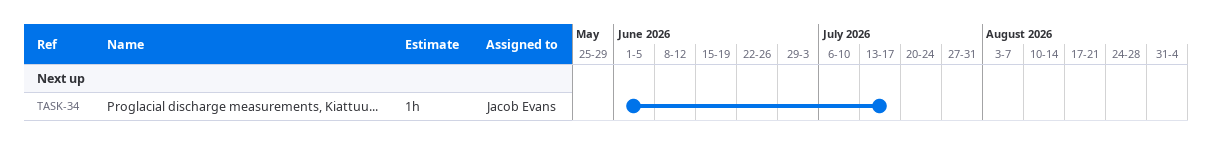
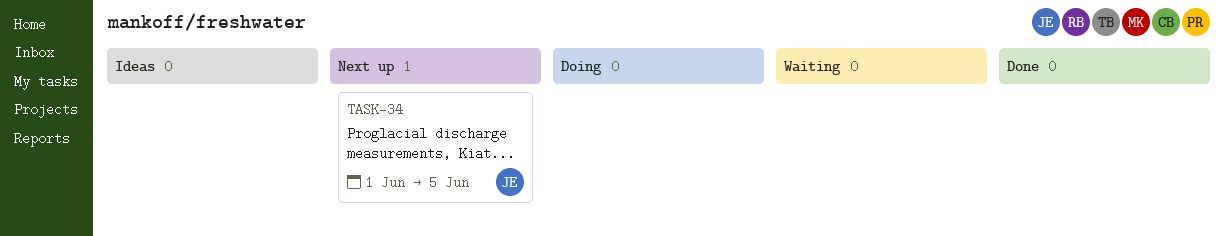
TASK-34, due: Jul 17 -> Jun 5

